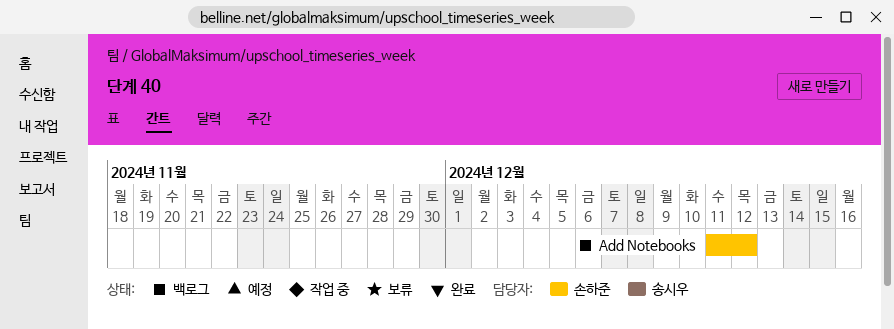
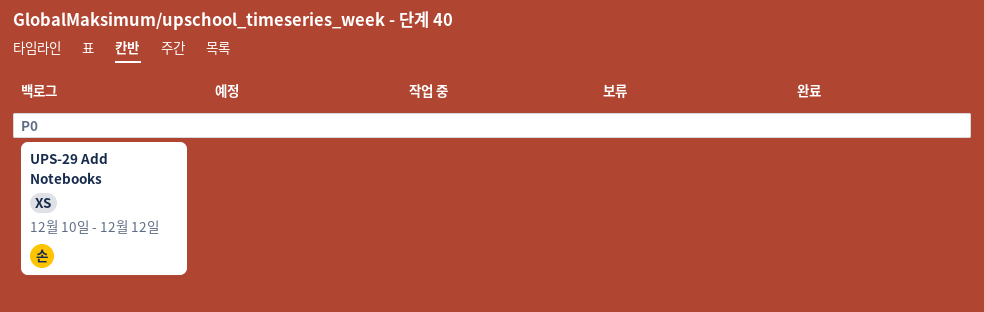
Add Notebooks, start: Dec 11 -> Dec 10

